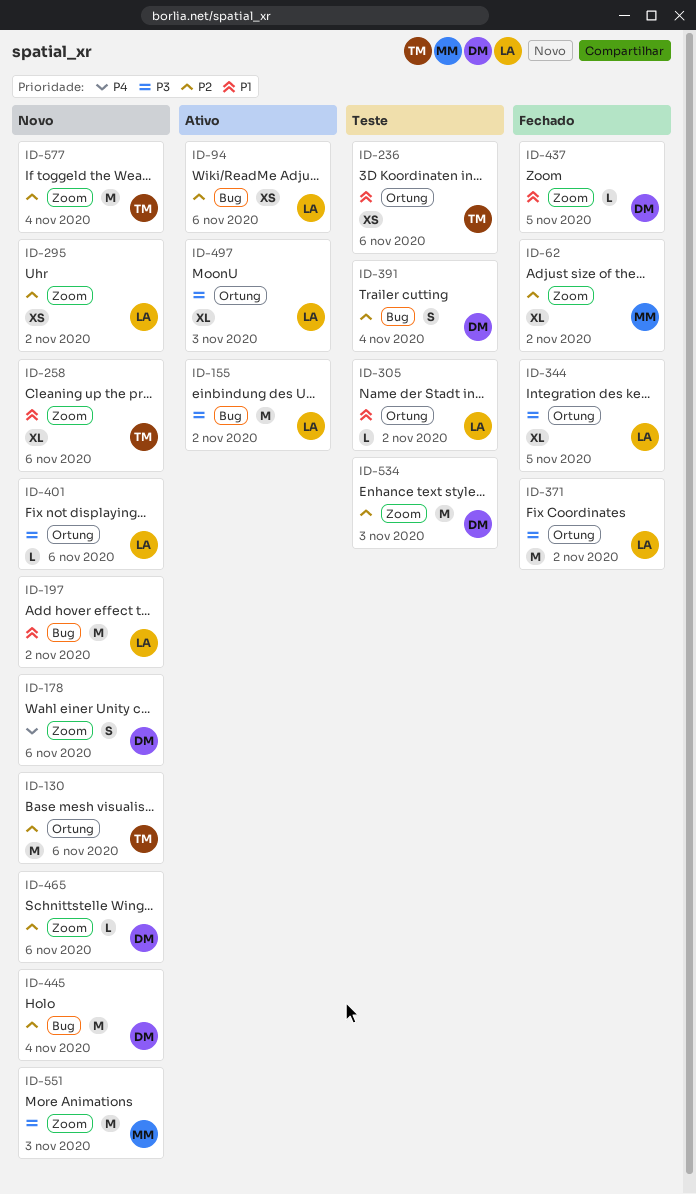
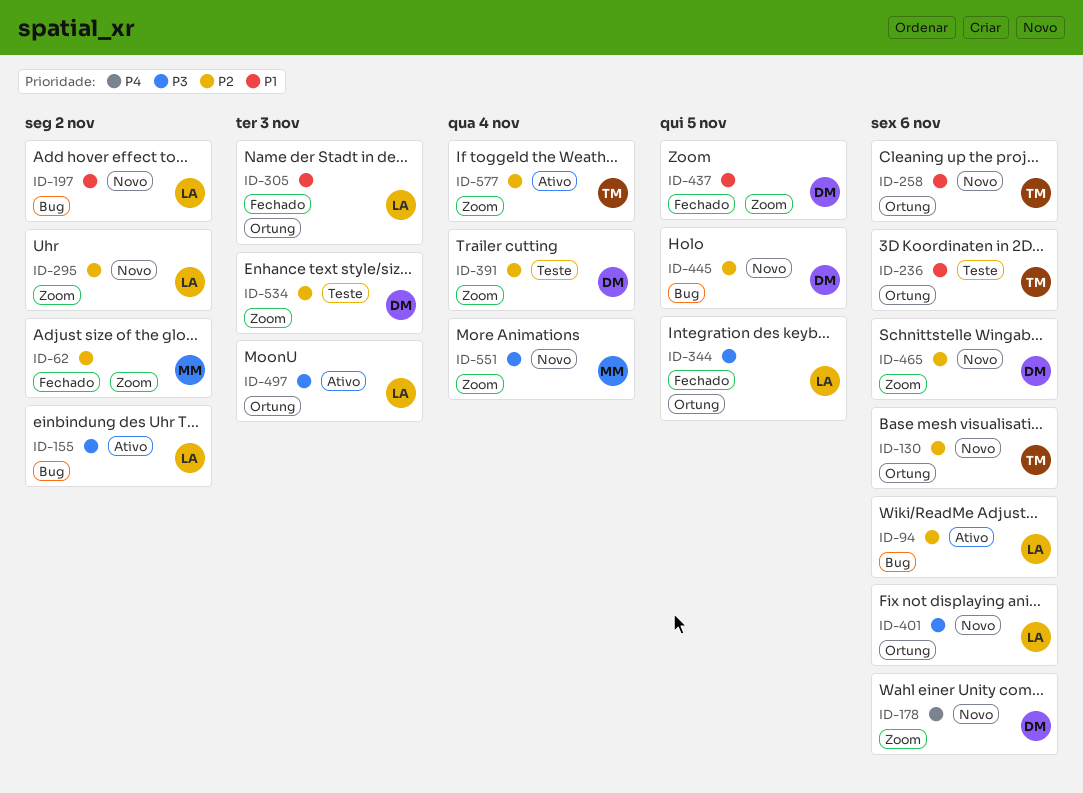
ID-258, label: Zoom -> Ortung
ID-305, status: Teste -> Fechado
ID-305, due: Nov 2 -> Nov 3
ID-371: present -> none
ID-391, label: Bug -> Zoom
ID-445, due: Nov 4 -> Nov 5
ID-551, due: Nov 3 -> Nov 4
ID-577, status: Novo -> Ativo

